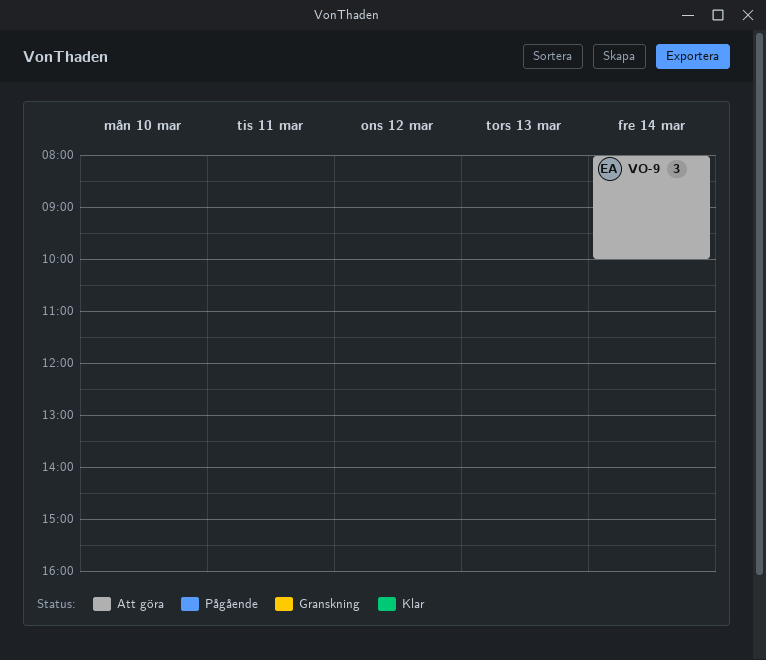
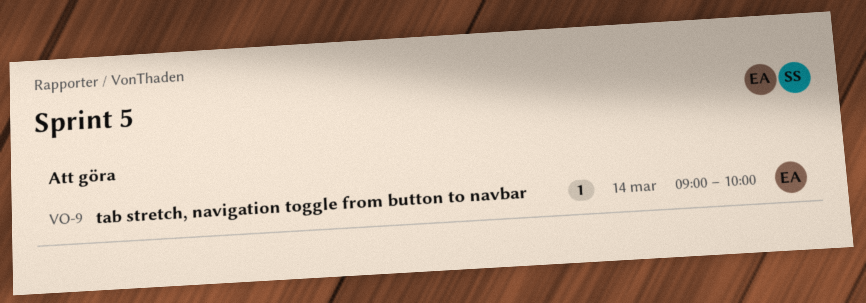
VO-9, estimate: 3 -> 1
VO-9, begins: 08:00 -> 09:00

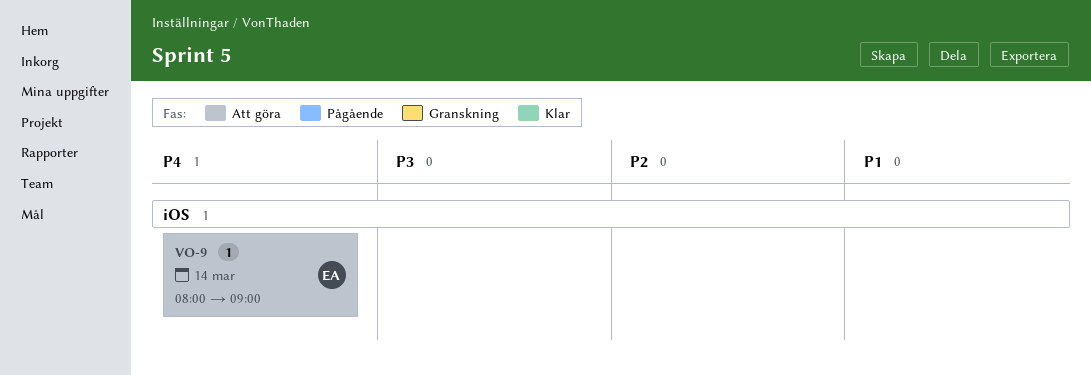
VO-9, begins: 09:00 -> 08:00
VO-9, ends: 10:00 -> 09:00

